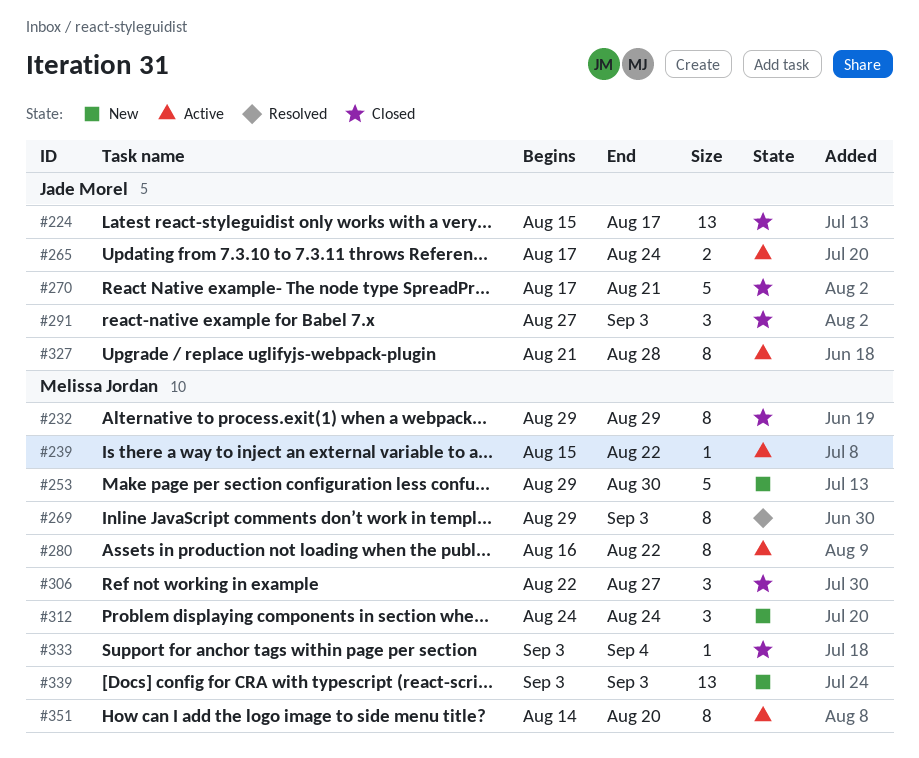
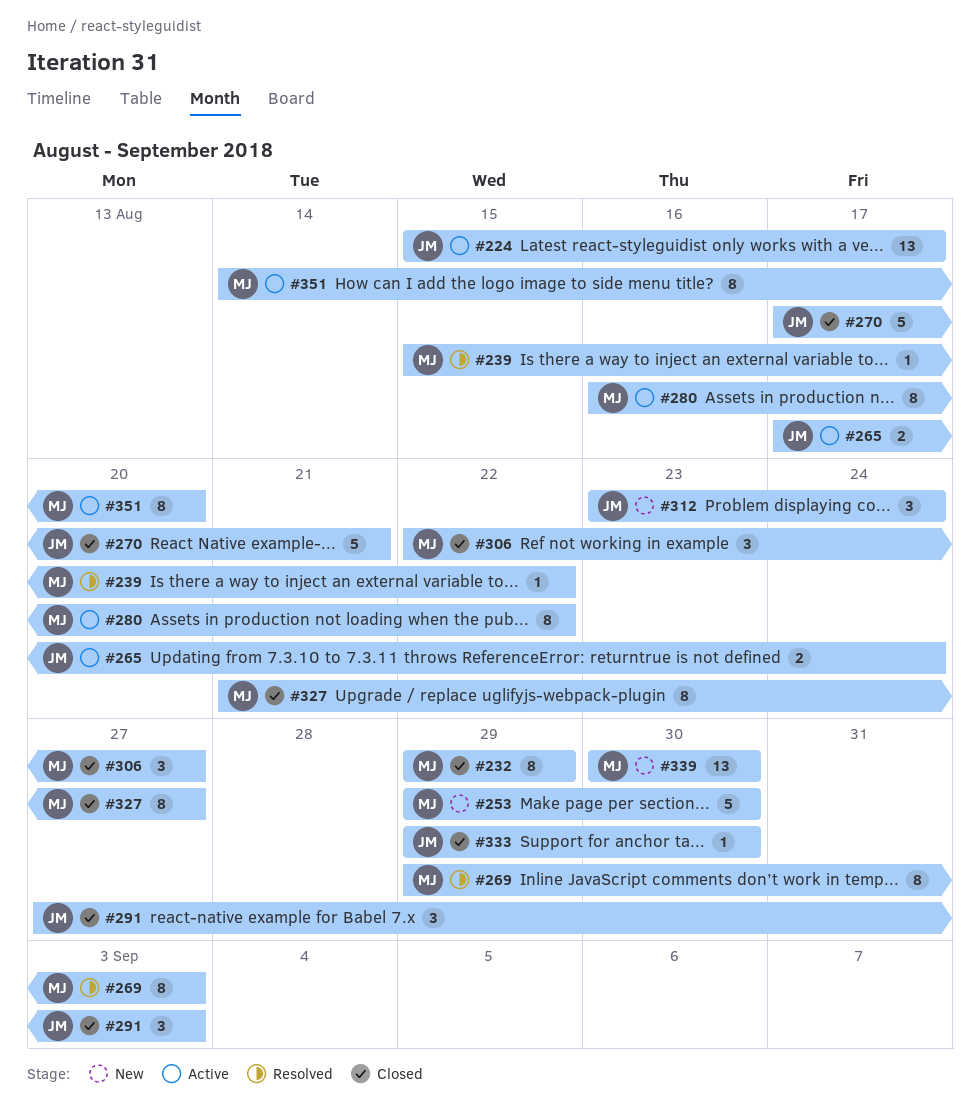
#224, status: Closed -> Active
#239, status: Active -> Resolved
#312, owner: Melissa Jordan -> Jade Morel
#312, start: Aug 24 -> Aug 23
#327, status: Active -> Closed
#327, owner: Jade Morel -> Melissa Jordan
#327, due: Aug 28 -> Aug 27
#333, owner: Melissa Jordan -> Jade Morel
#333, start: Sep 3 -> Aug 29
#333, due: Sep 4 -> Aug 30
#339, start: Sep 3 -> Aug 30
#339, due: Sep 3 -> Aug 30

